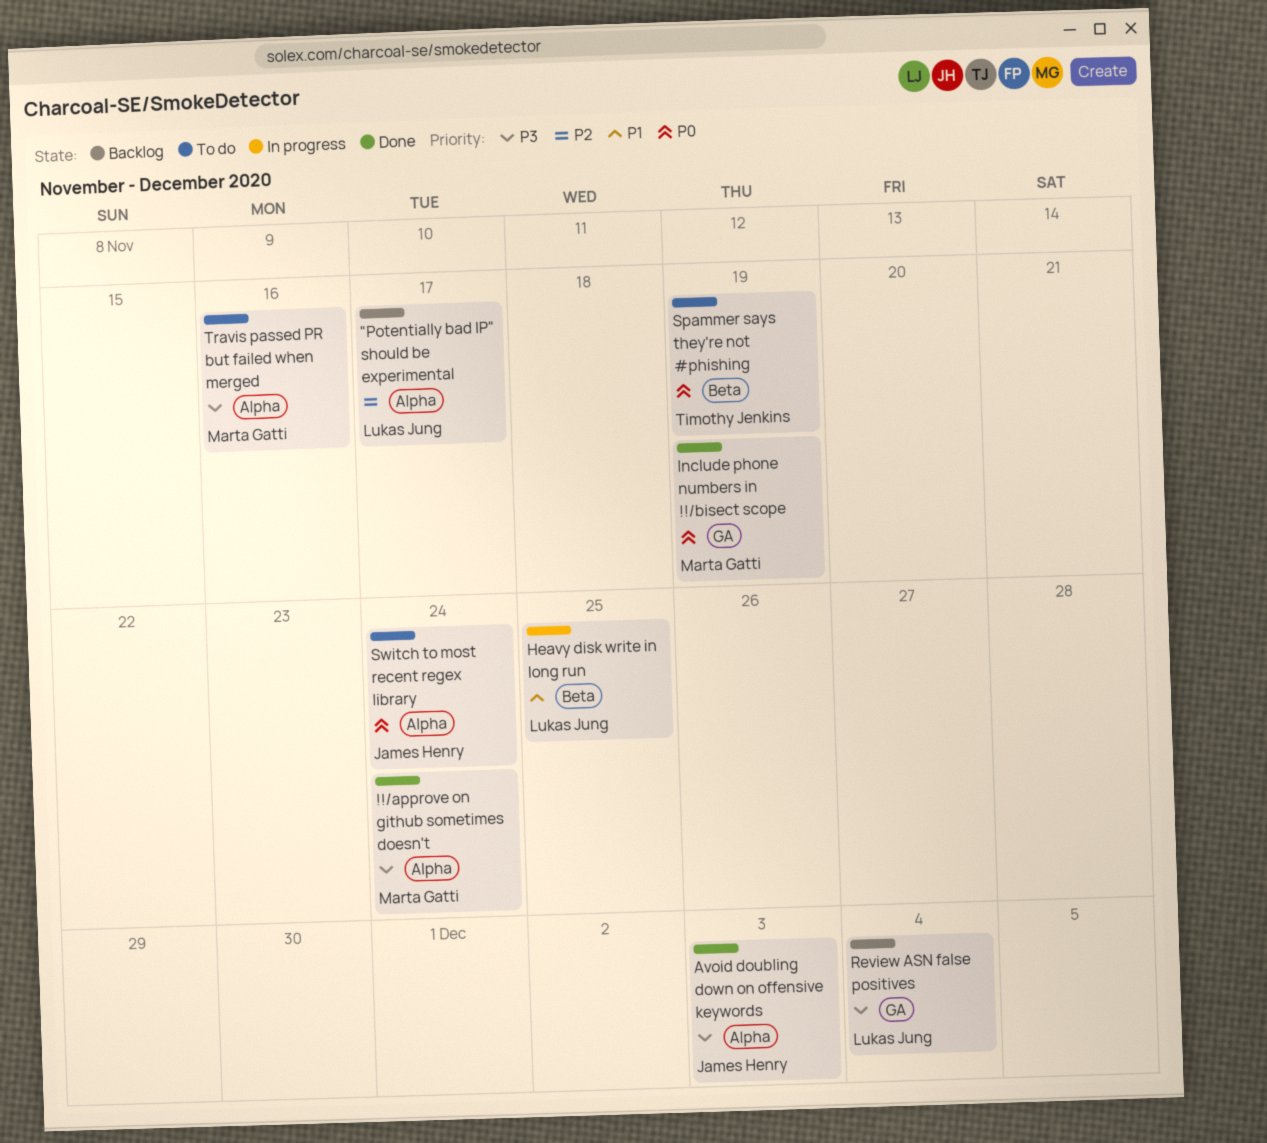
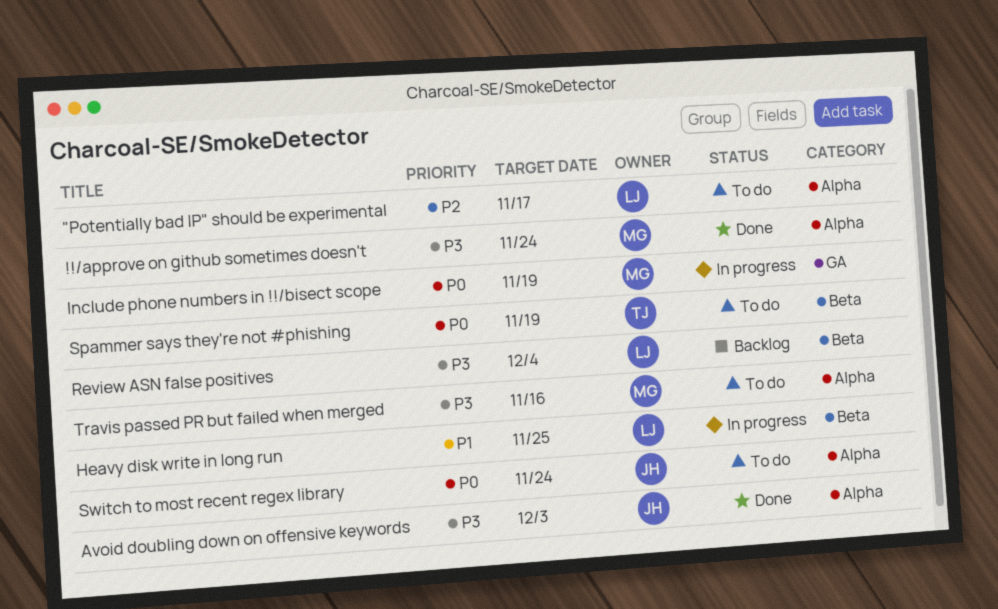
"Potentially bad IP" should be experimental, status: Backlog -> To do
Include phone numbers in !!/bisect scope, status: Done -> In progress
Review ASN false positives, label: GA -> Beta

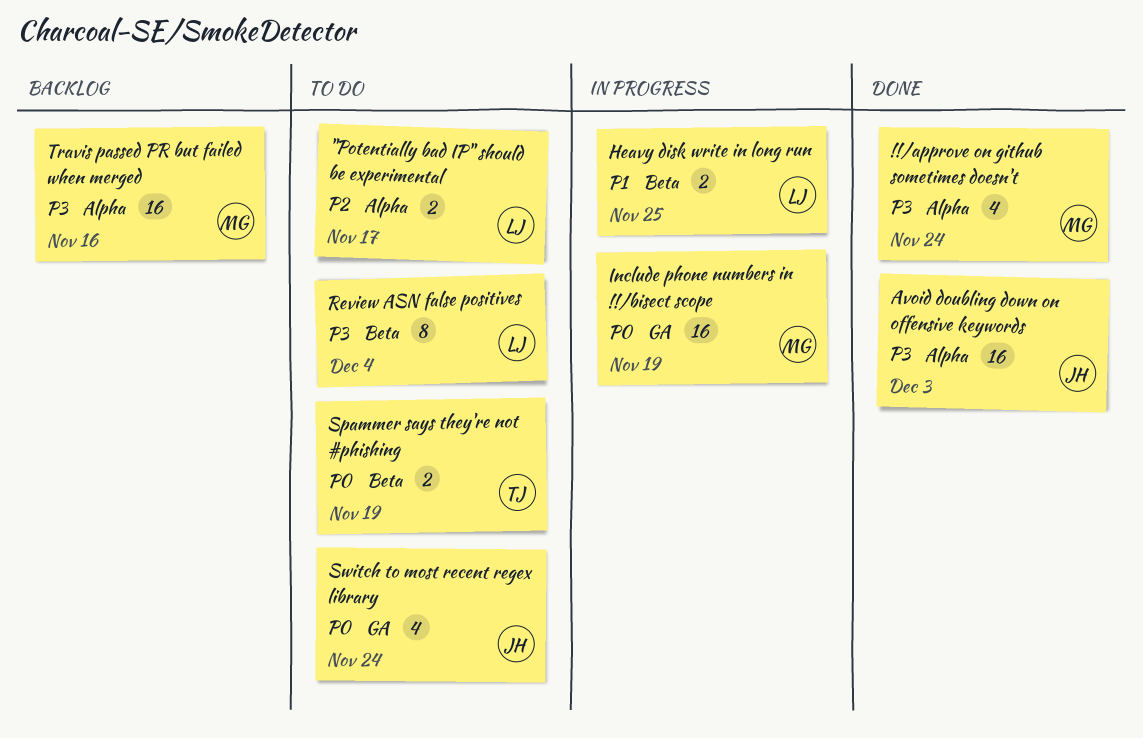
Review ASN false positives, status: Backlog -> To do
Switch to most recent regex library, label: Alpha -> GA
Travis passed PR but failed when merged, status: To do -> Backlog

